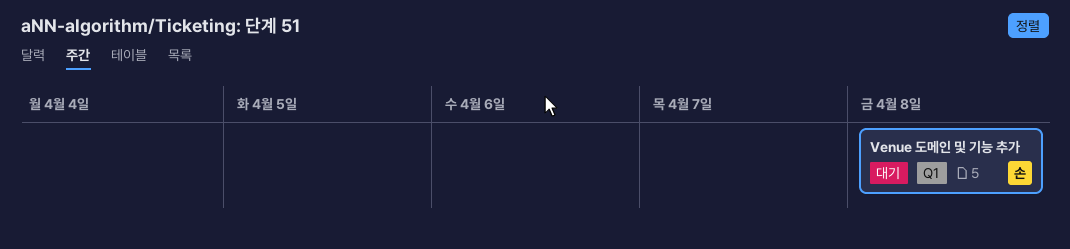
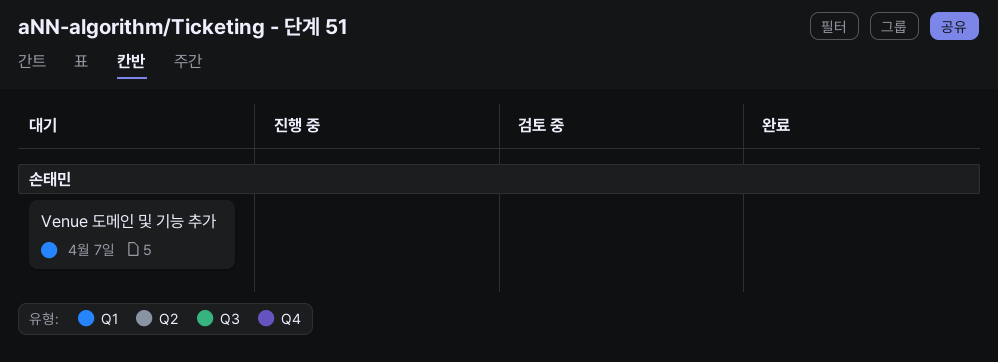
Venue 도메인 및 기능 추가, due: Apr 8 -> Apr 7

